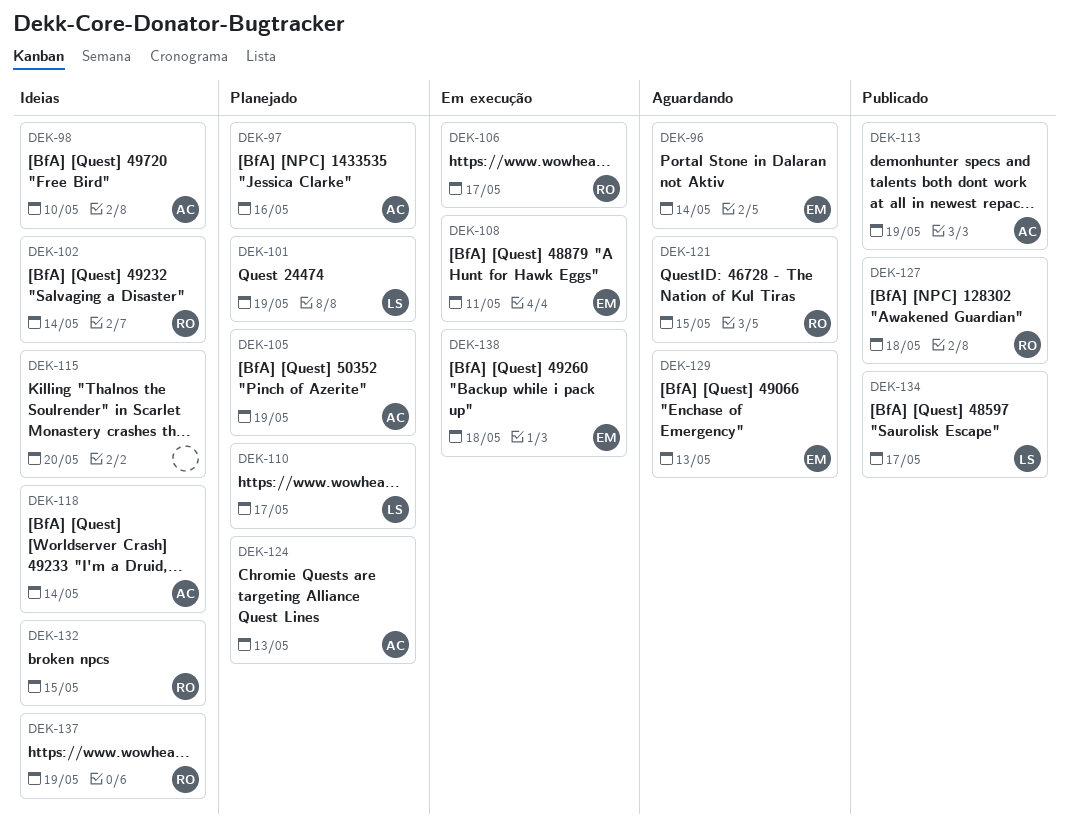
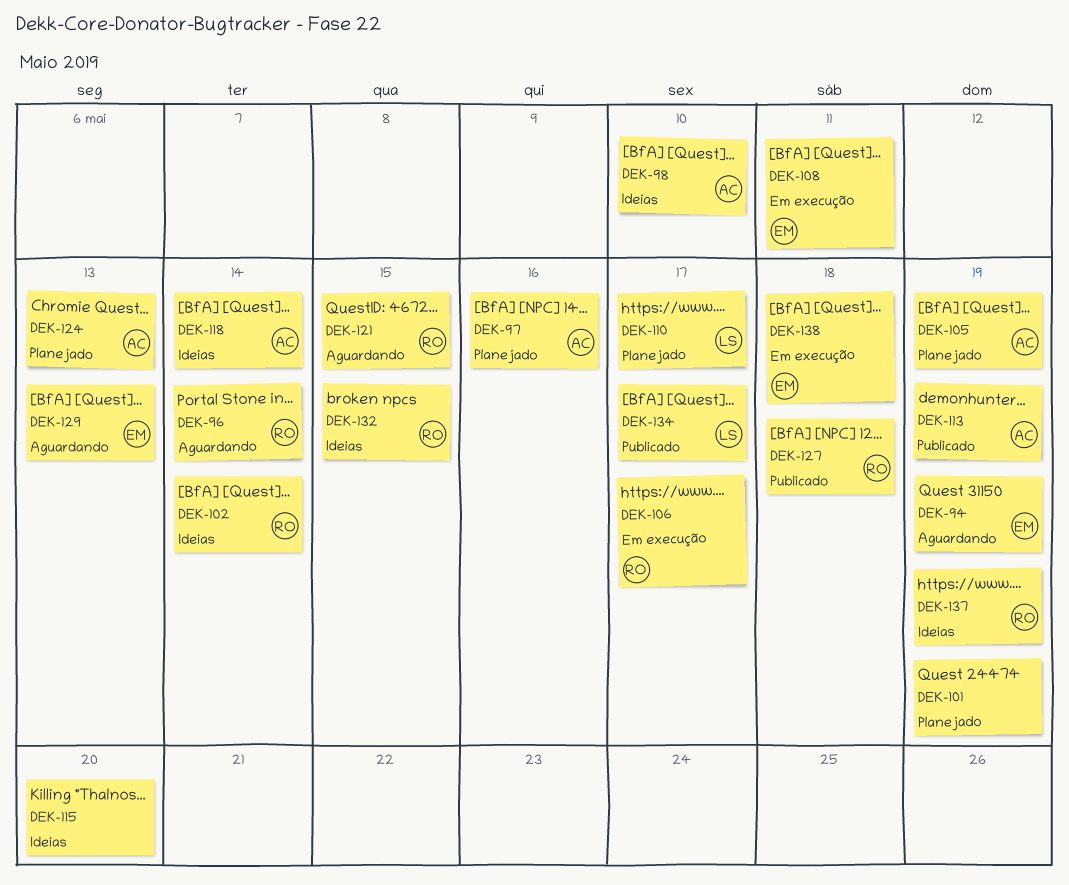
DEK-94: none -> present
DEK-96, owner: EM -> RO
DEK-101, owner: LS -> none

